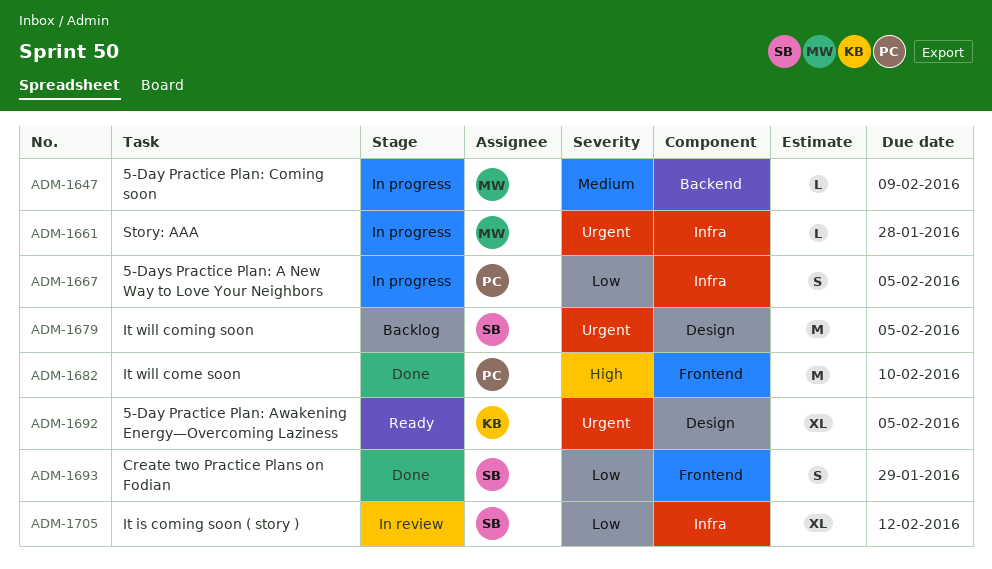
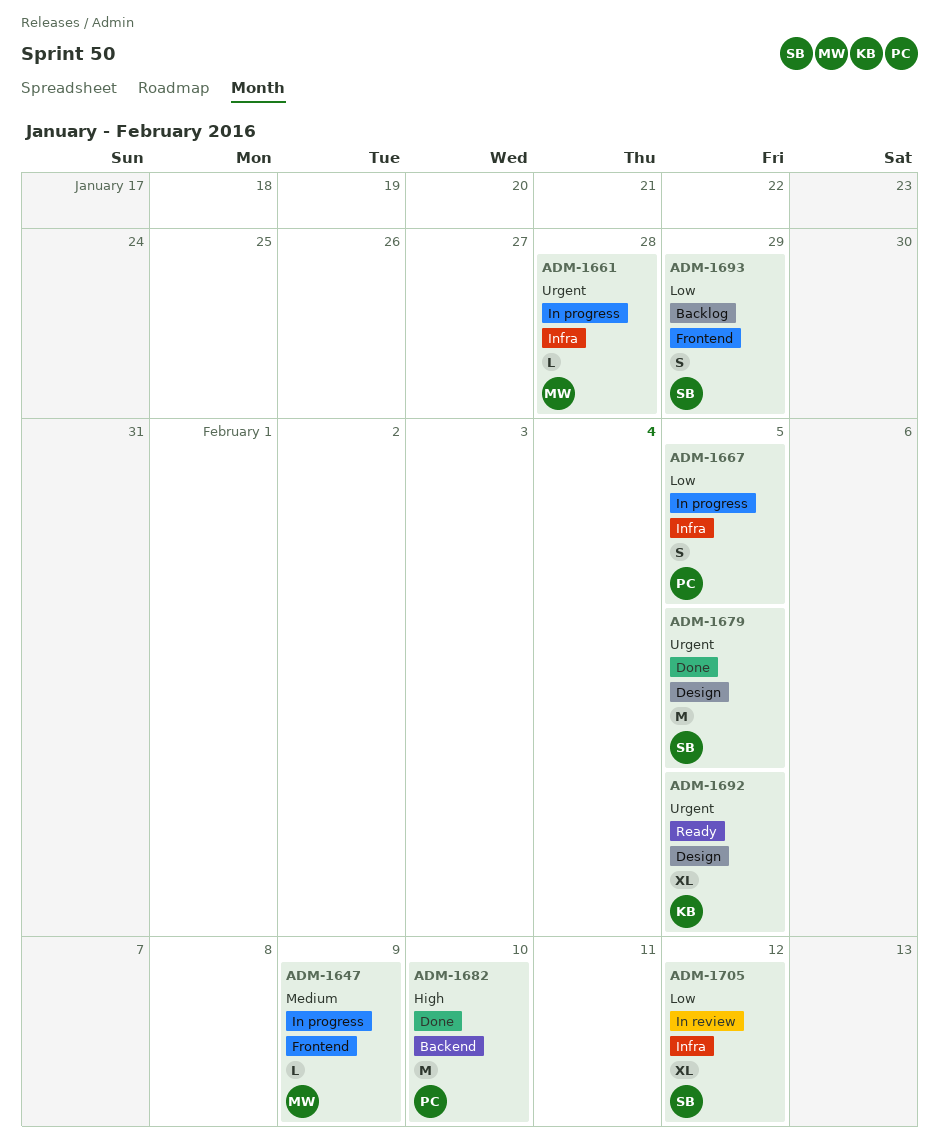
ADM-1647, label: Backend -> Frontend
ADM-1679, status: Backlog -> Done
ADM-1682, label: Frontend -> Backend
ADM-1693, status: Done -> Backlog

